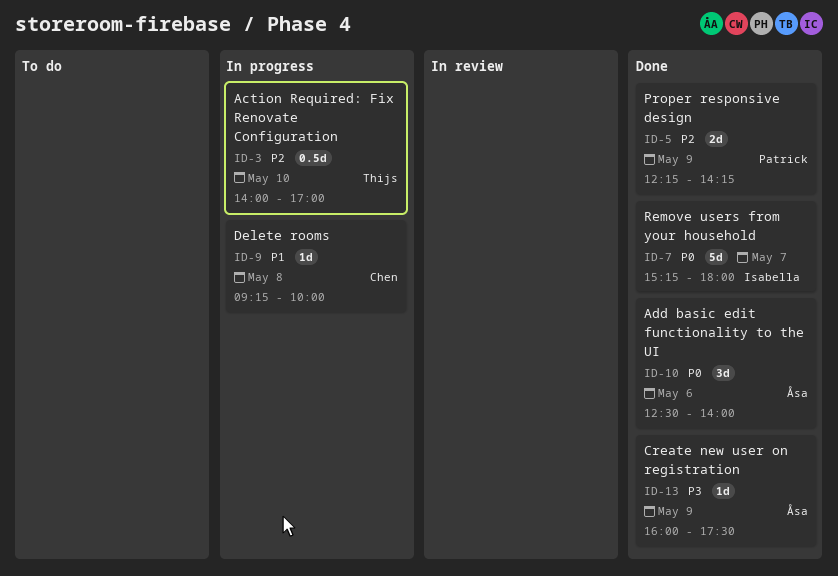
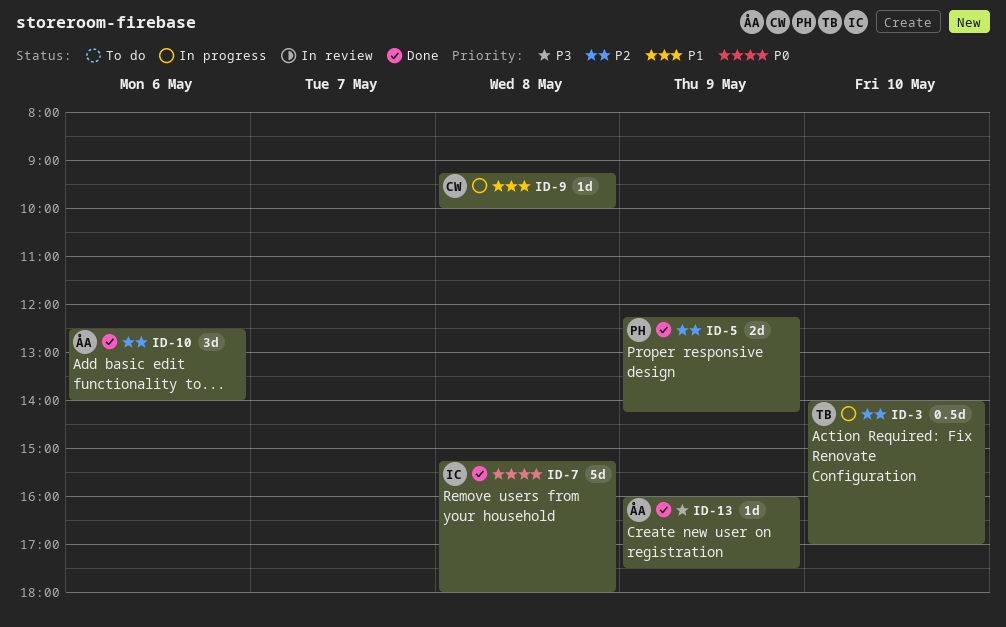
ID-7, day: May 7 -> May 8
ID-10, priority: P0 -> P2

